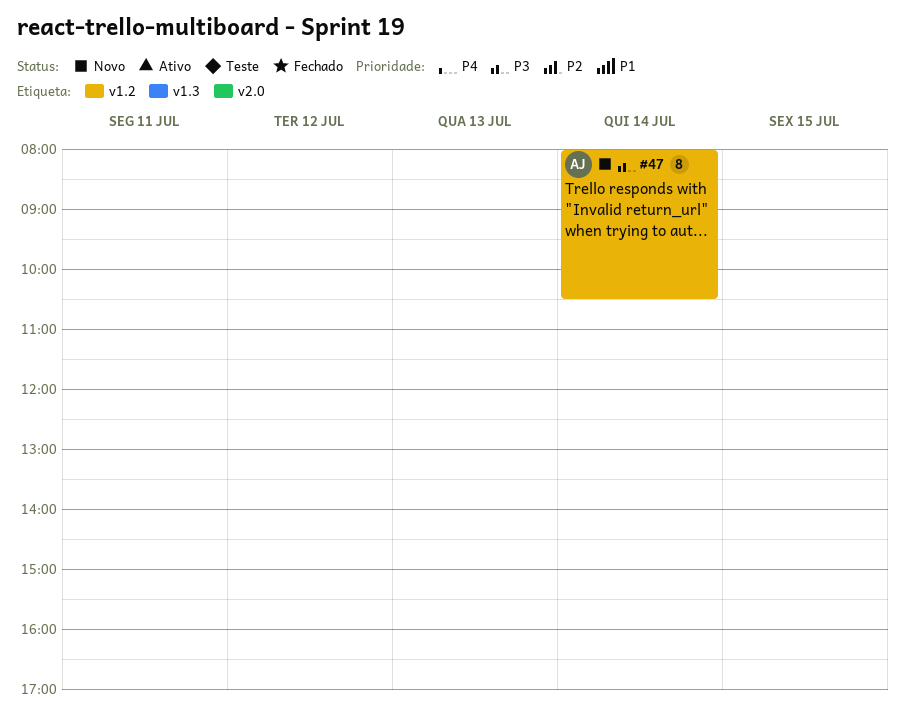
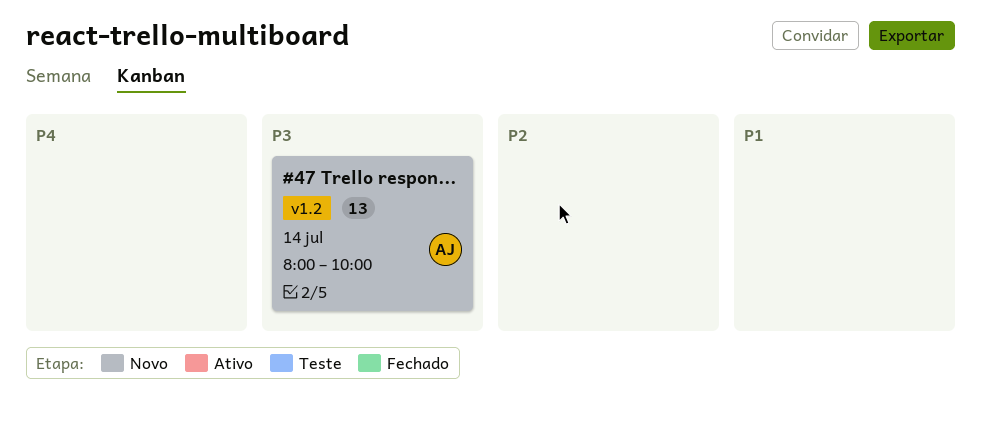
#47, estimate: 8 -> 13
#47, ends: 10:30 -> 10:00

